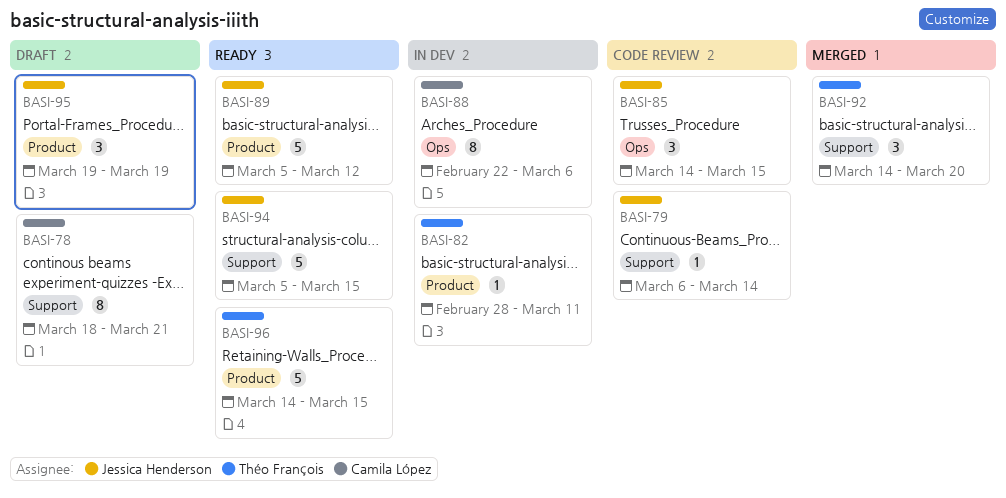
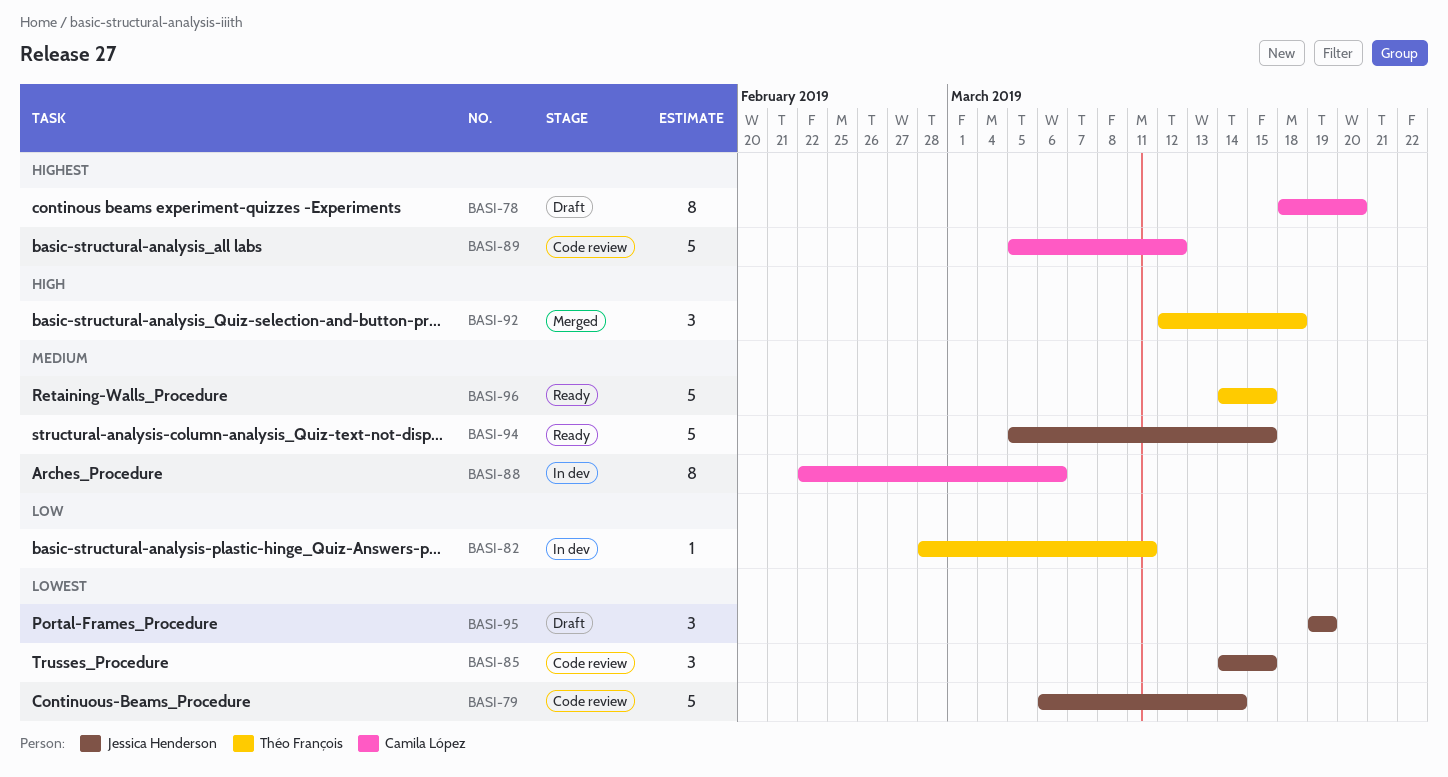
BASI-78, due: Mar 21 -> Mar 20
BASI-79, estimate: 1 -> 5
BASI-89, status: Ready -> Code review
BASI-89, owner: Jessica Henderson -> Camila López
BASI-92, start: Mar 14 -> Mar 12
BASI-92, due: Mar 20 -> Mar 18

